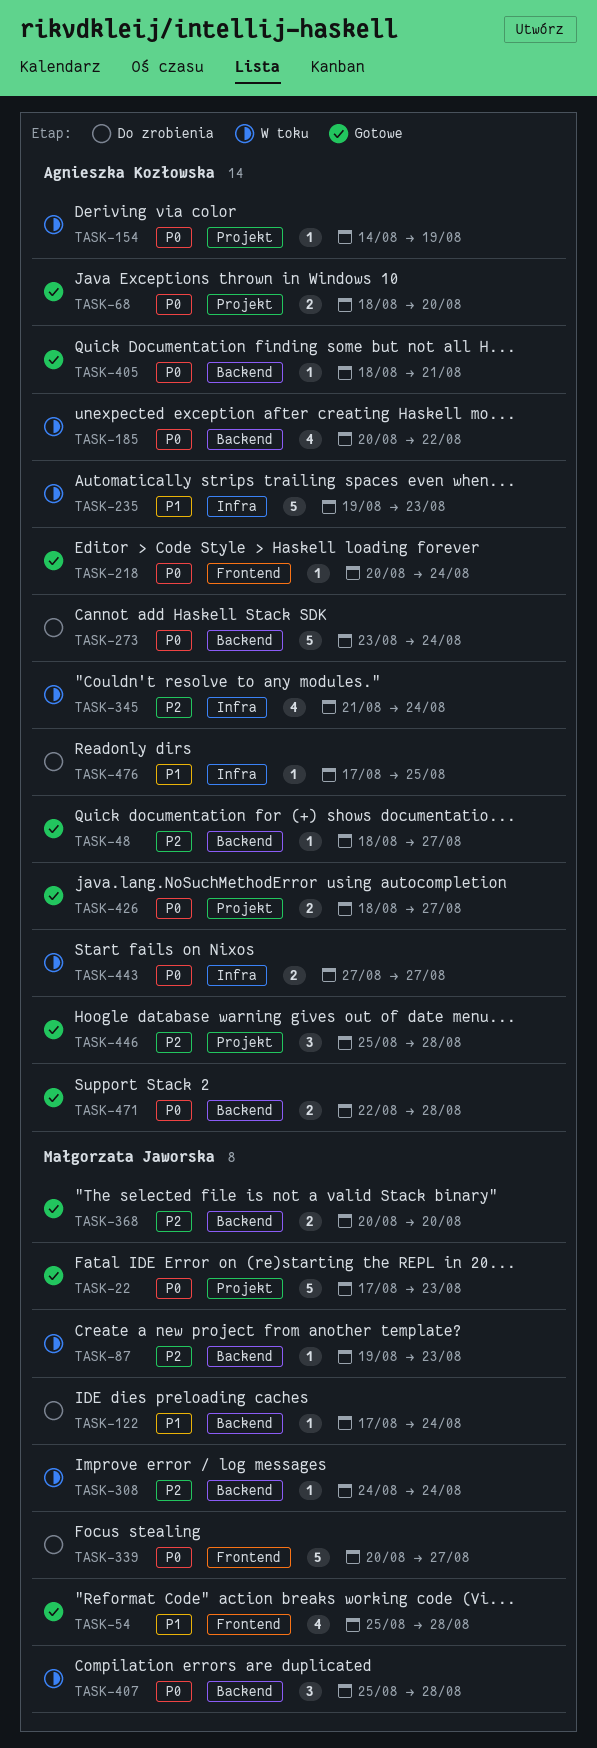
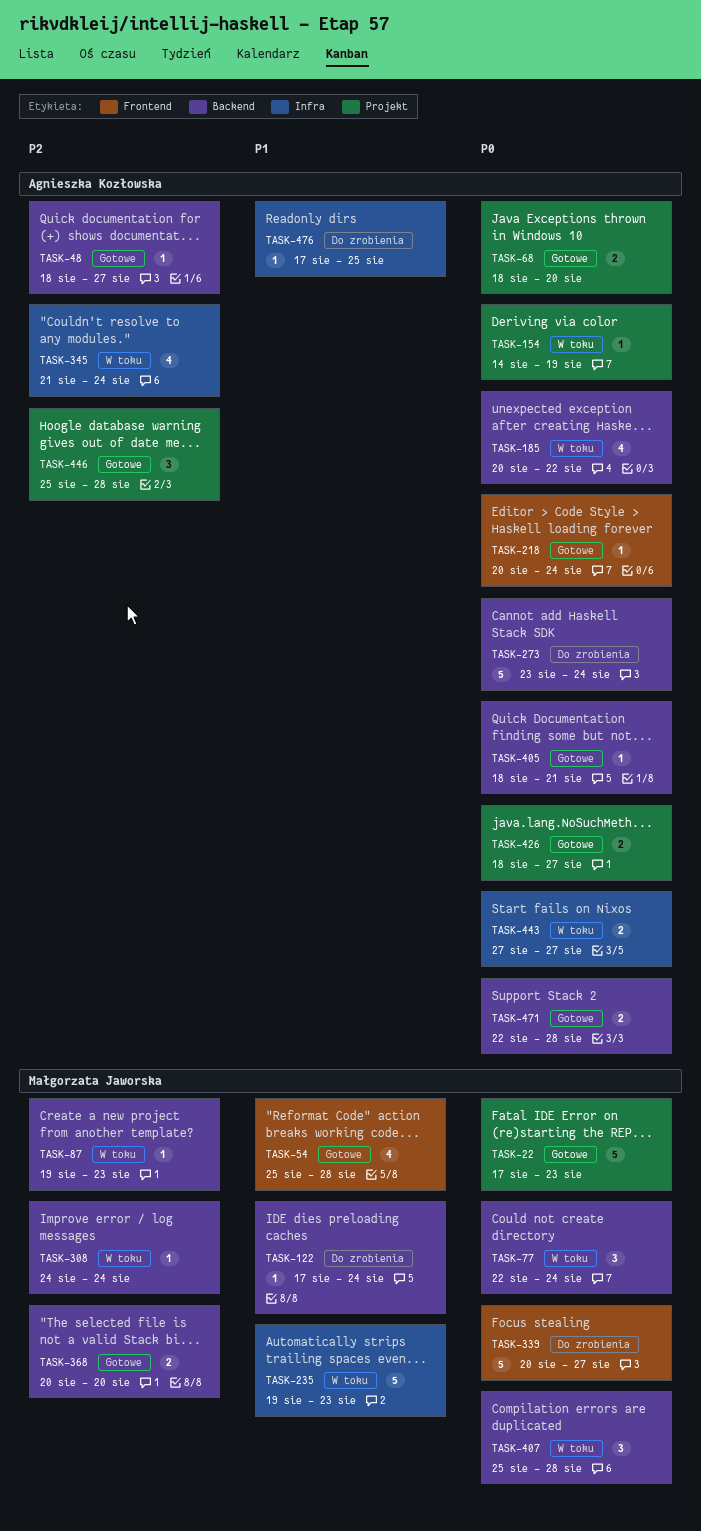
TASK-77: none -> present
TASK-235, owner: Agnieszka Kozłowska -> Małgorzata Jaworska

